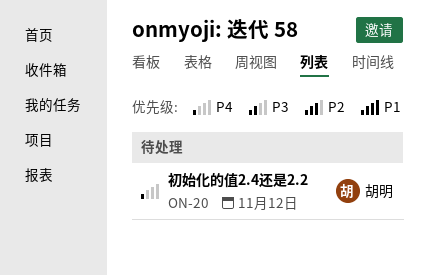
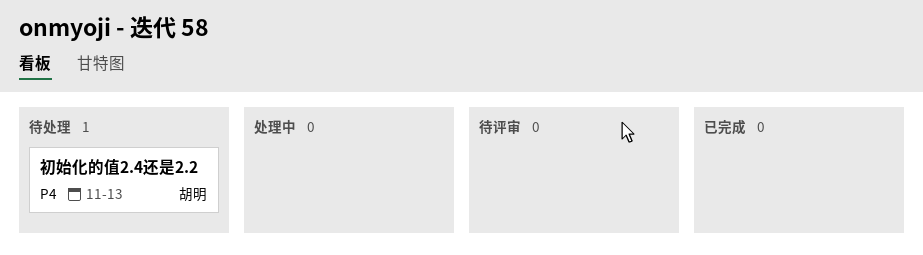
初始化的值2.4还是2.2, due: Nov 12 -> Nov 13

